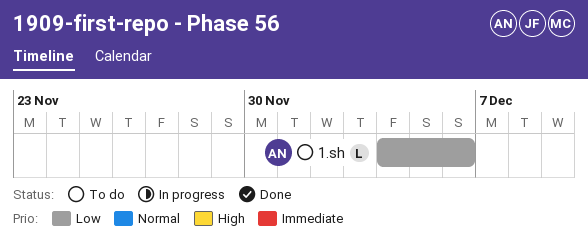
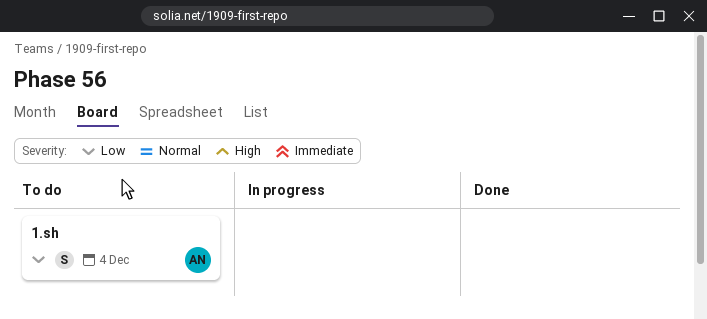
1.sh, estimate: L -> S
1.sh, due: Dec 6 -> Dec 4

